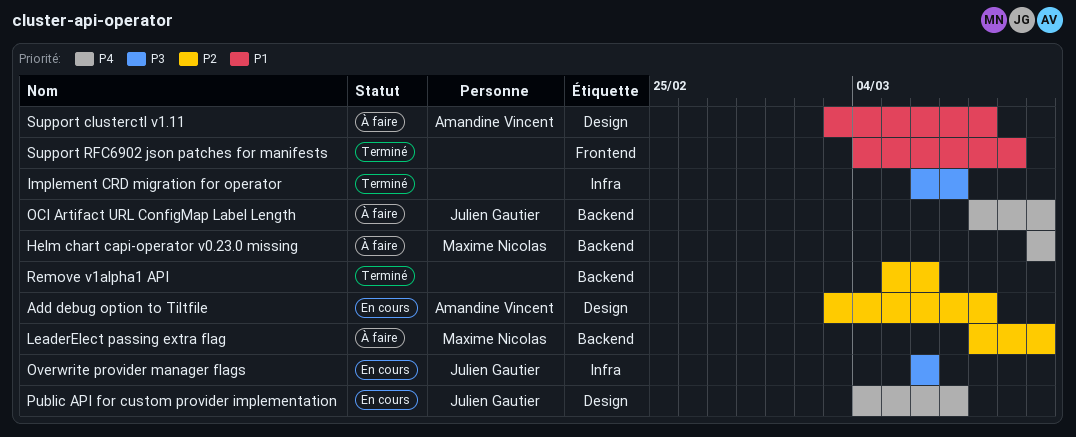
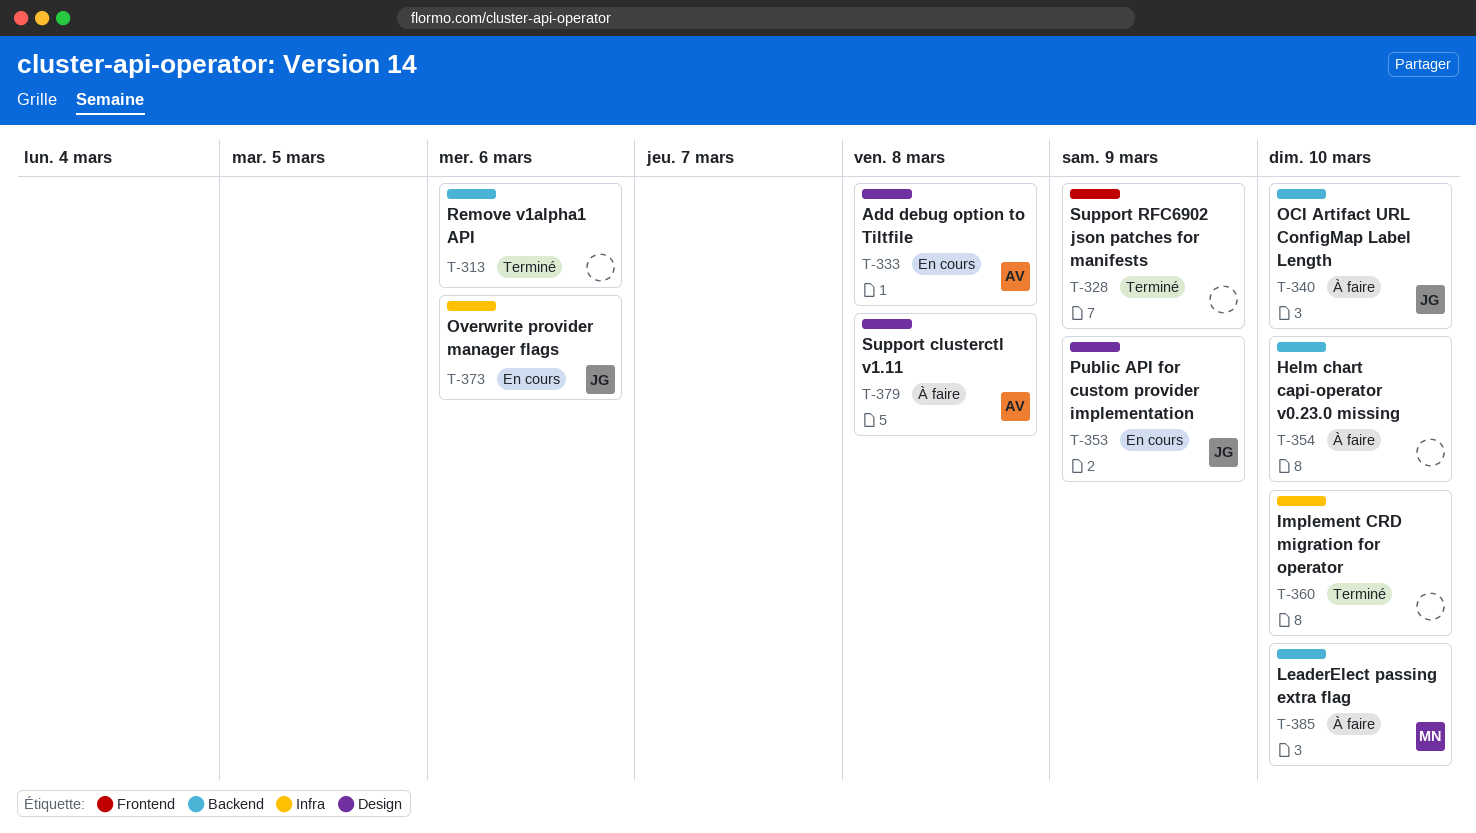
Helm chart capi-operator v0.23.0 missing, owner: Maxime Nicolas -> none
Implement CRD migration for operator, due: Mar 7 -> Mar 10
Public API for custom provider implementation, due: Mar 7 -> Mar 9

